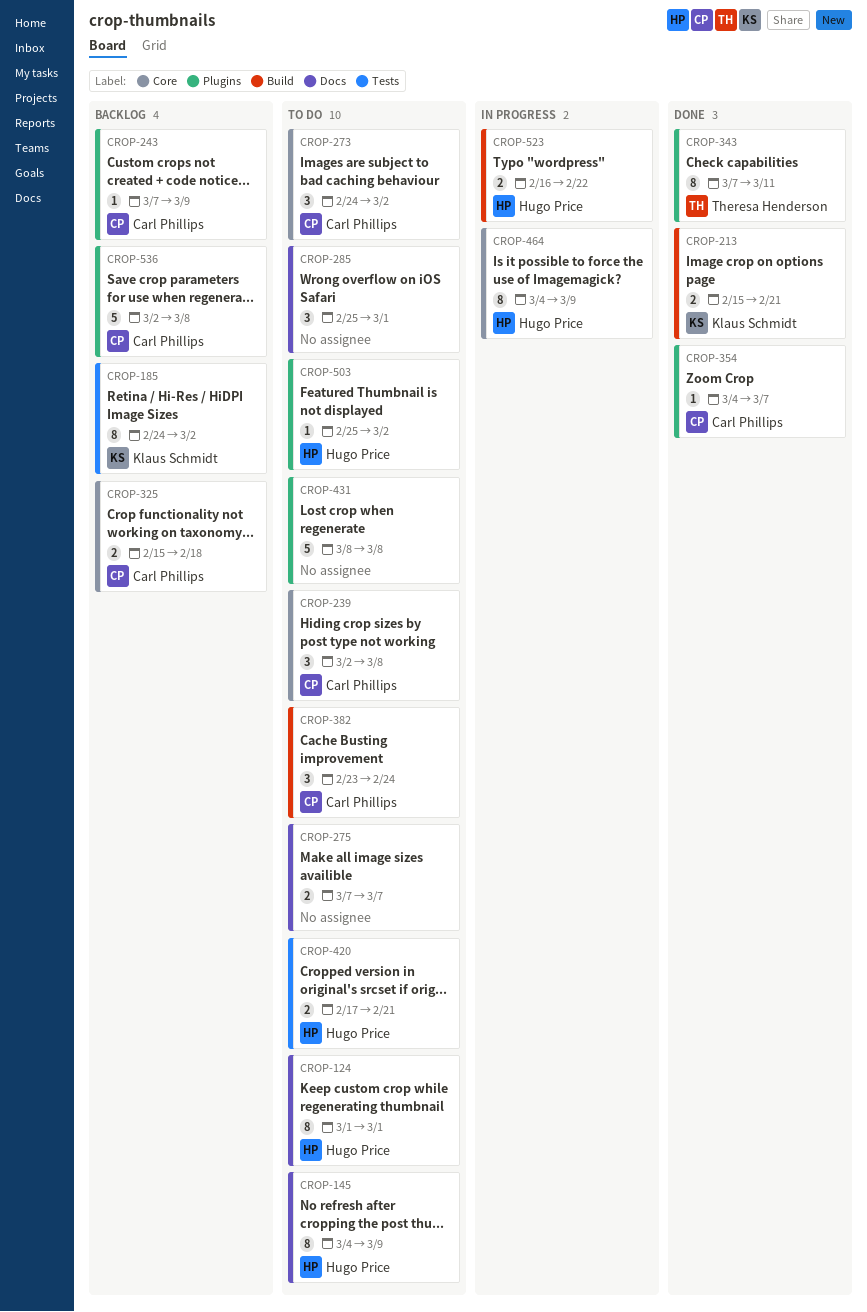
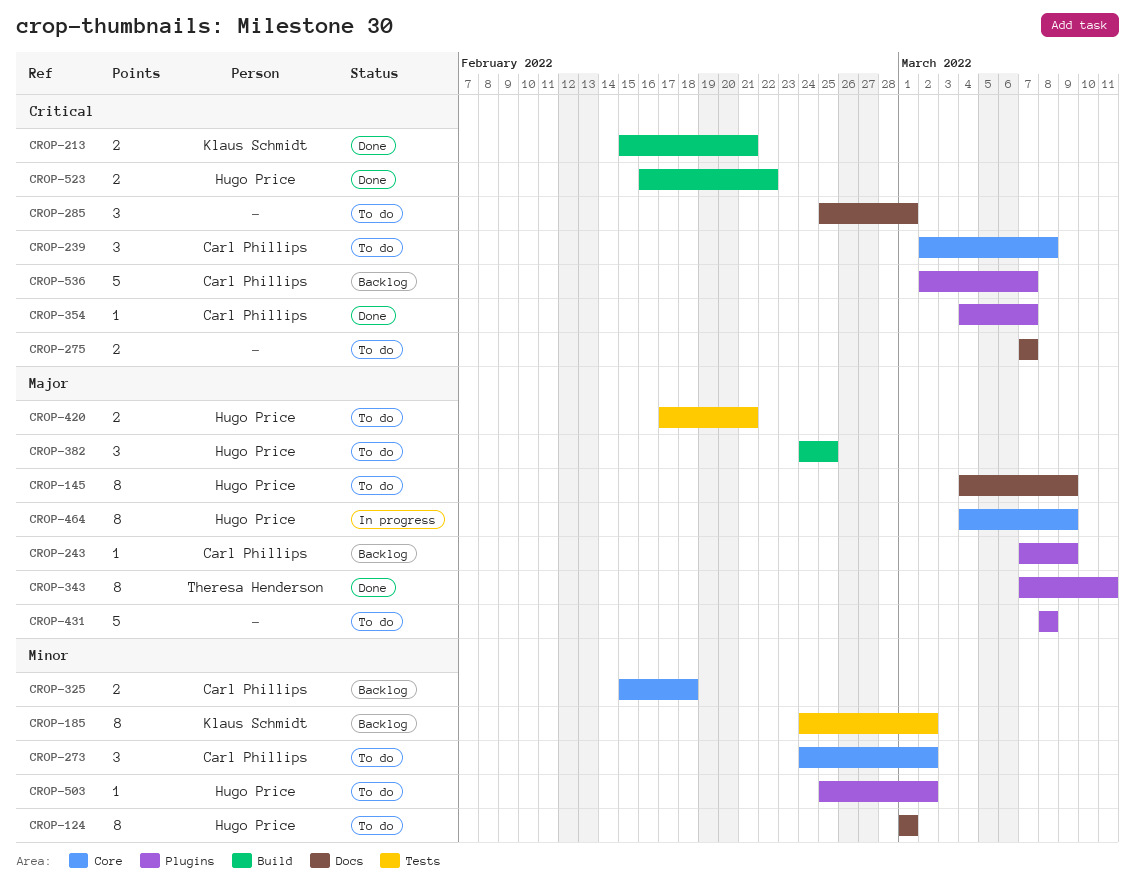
CROP-382, owner: Carl Phillips -> Hugo Price
CROP-382, start: Feb 23 -> Feb 24
CROP-382, due: Feb 24 -> Feb 25
CROP-523, status: In progress -> Done
CROP-536, due: Mar 8 -> Mar 7

